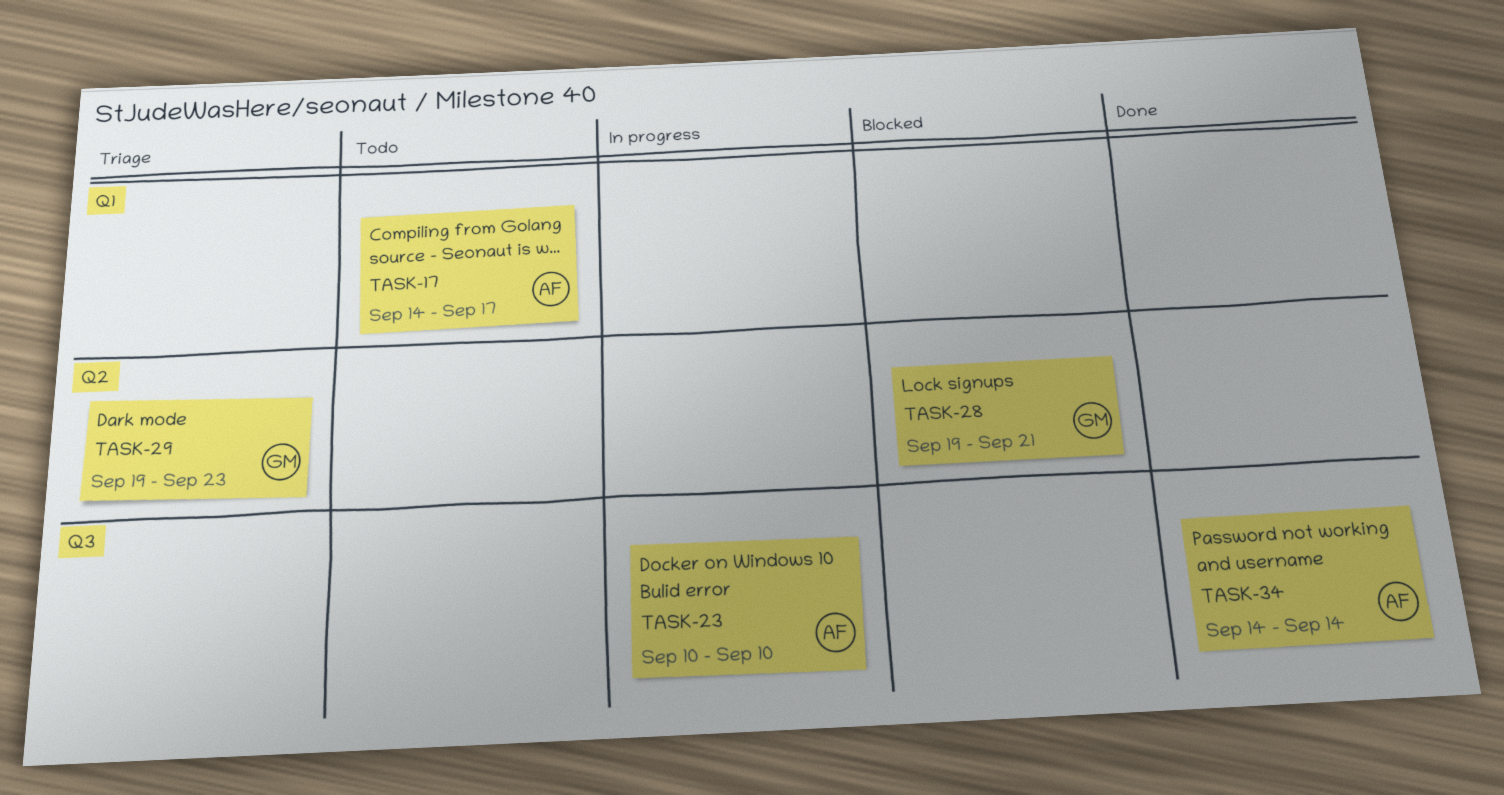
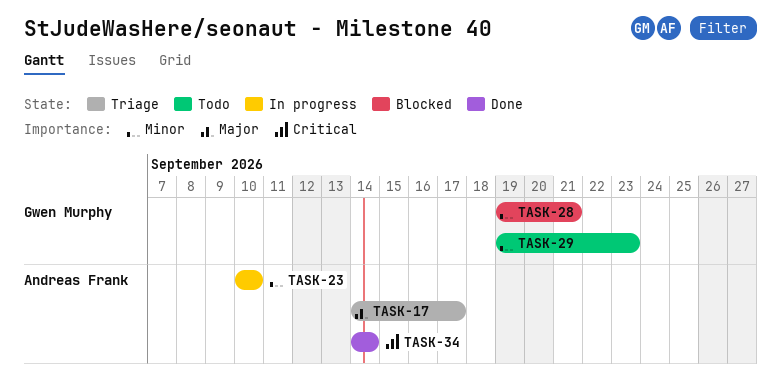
TASK-17, status: Todo -> Triage
TASK-29, status: Triage -> Todo

